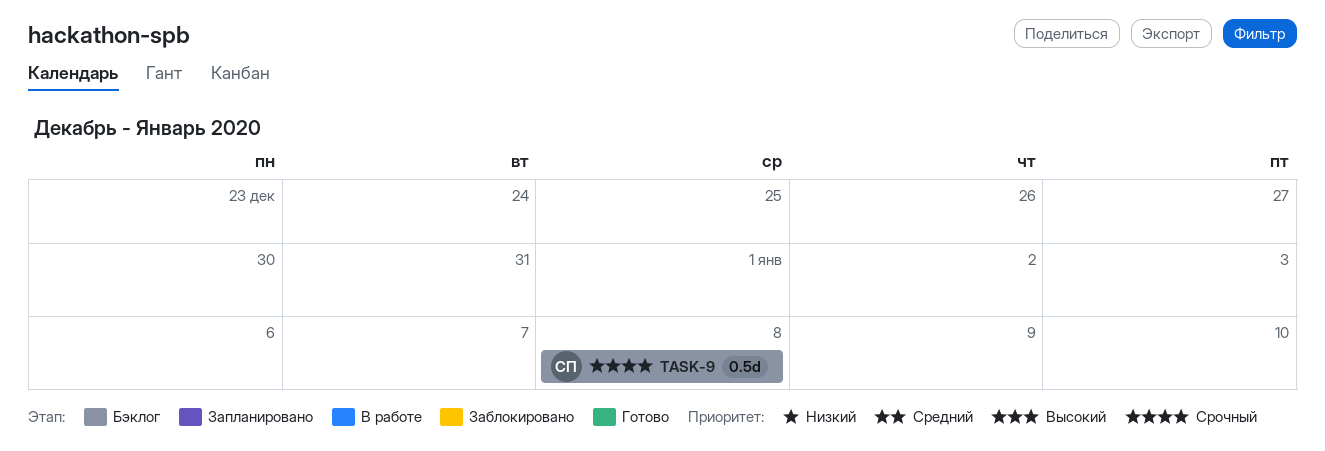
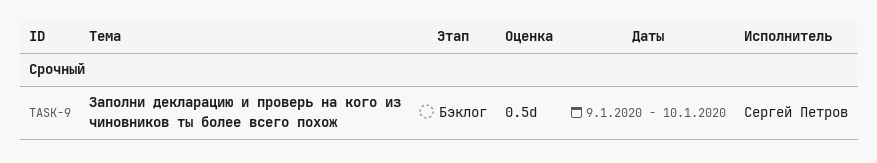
TASK-9, start: Jan 8 -> Jan 9
TASK-9, due: Jan 8 -> Jan 10

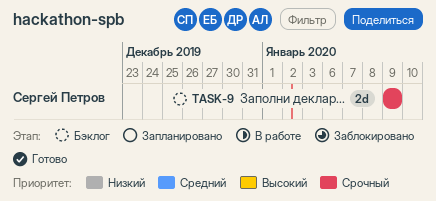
TASK-9, estimate: 0.5d -> 2d
TASK-9, due: Jan 10 -> Jan 9

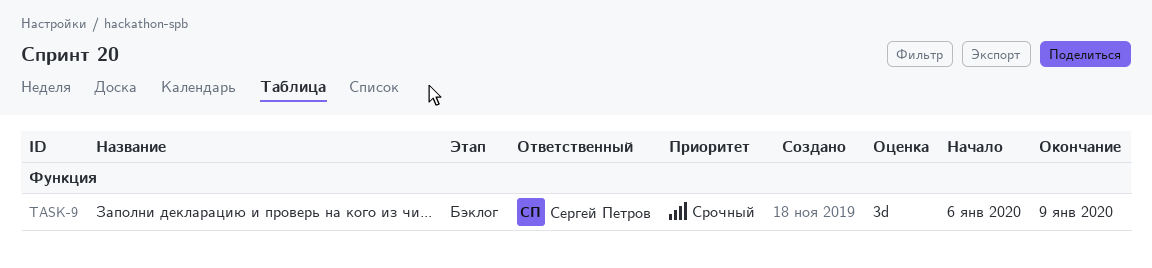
TASK-9, estimate: 2d -> 3d
TASK-9, start: Jan 9 -> Jan 6

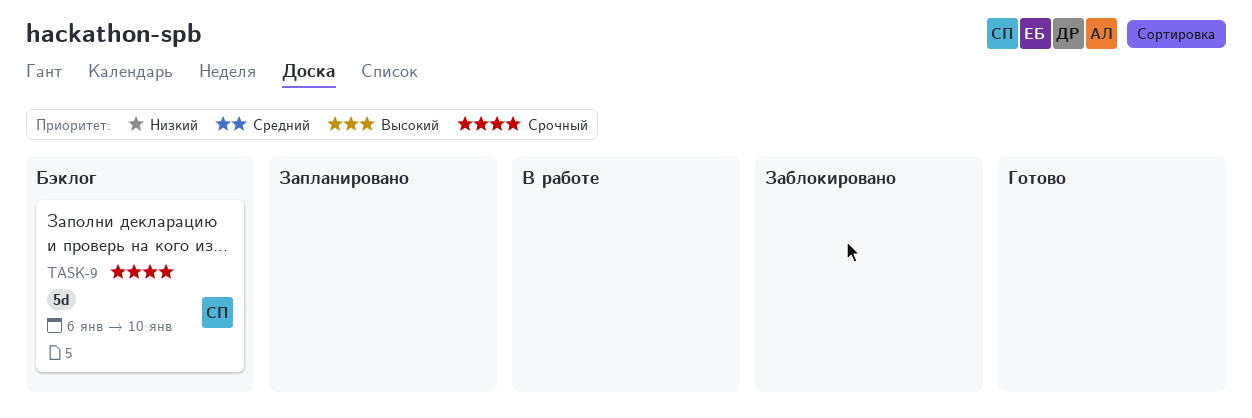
TASK-9, estimate: 3d -> 5d
TASK-9, due: Jan 9 -> Jan 10

